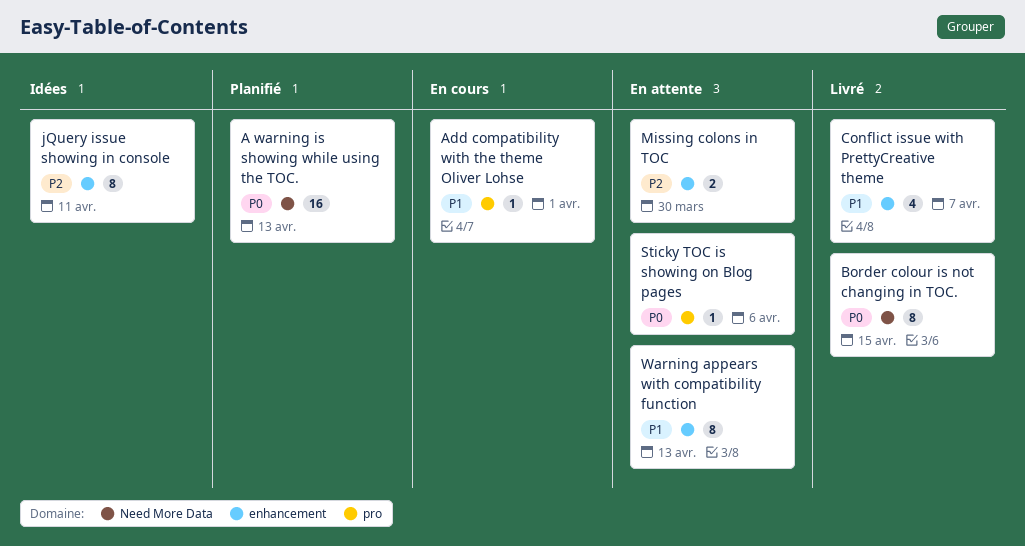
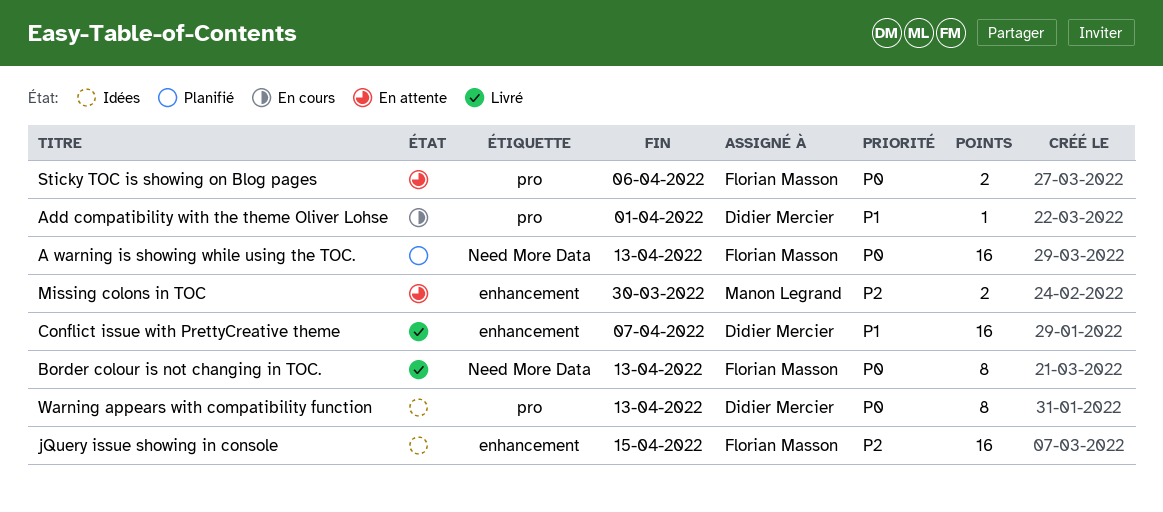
Border colour is not changing in TOC., due: Apr 15 -> Apr 13
Conflict issue with PrettyCreative theme, estimate: 4 -> 16
jQuery issue showing in console, estimate: 8 -> 16
jQuery issue showing in console, due: Apr 11 -> Apr 15
Sticky TOC is showing on Blog pages, estimate: 1 -> 2
Warning appears with compatibility function, status: En attente -> Idées
Warning appears with compatibility function, priority: P1 -> P0
Warning appears with compatibility function, label: enhancement -> pro

